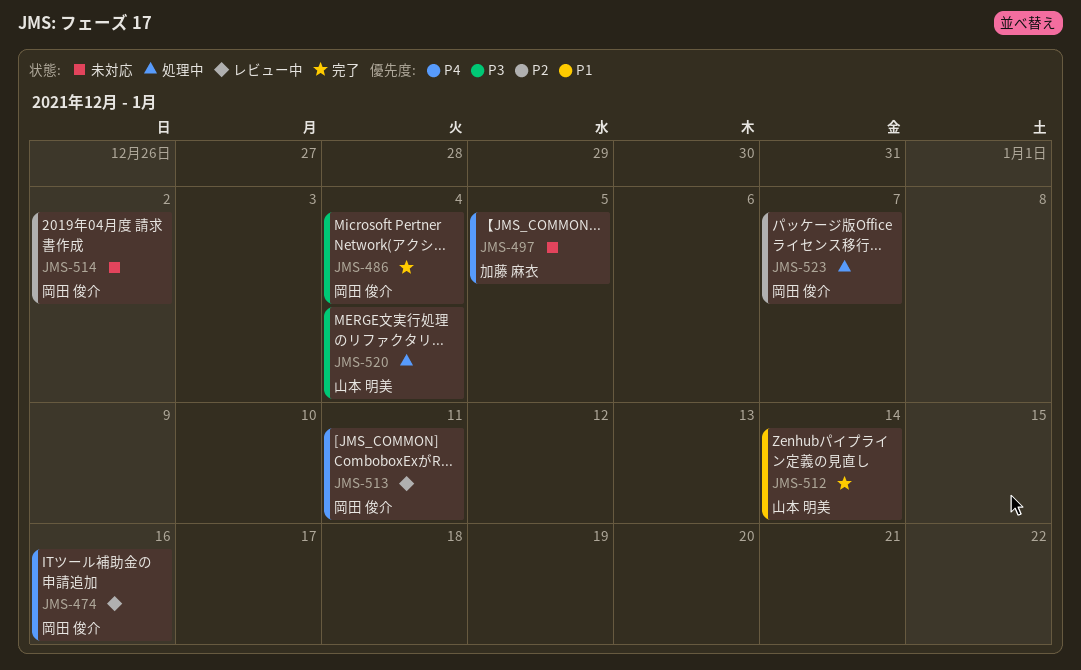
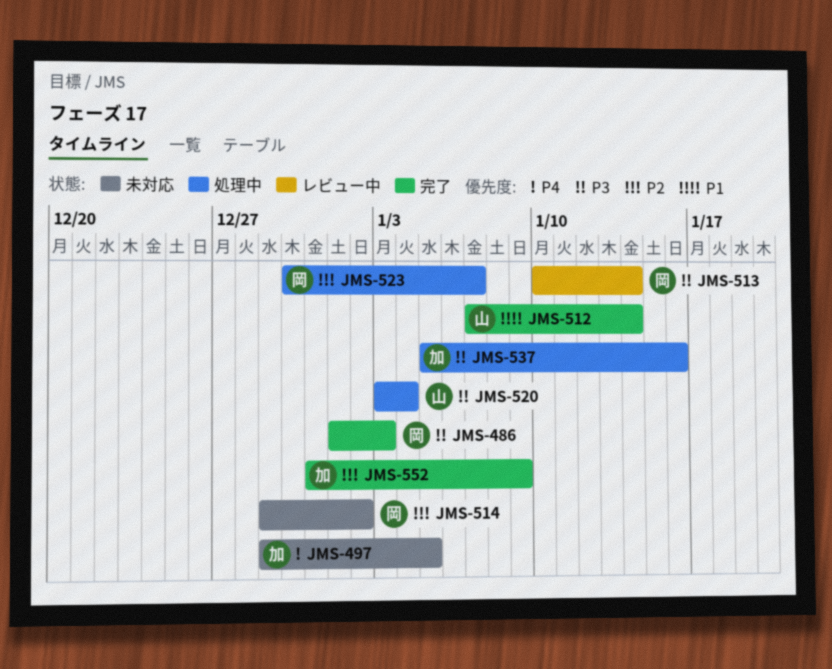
JMS-474: present -> none
JMS-486, due: Jan 4 -> Jan 3
JMS-513, priority: P4 -> P3
JMS-513, due: Jan 11 -> Jan 14
JMS-537: none -> present
JMS-552: none -> present

